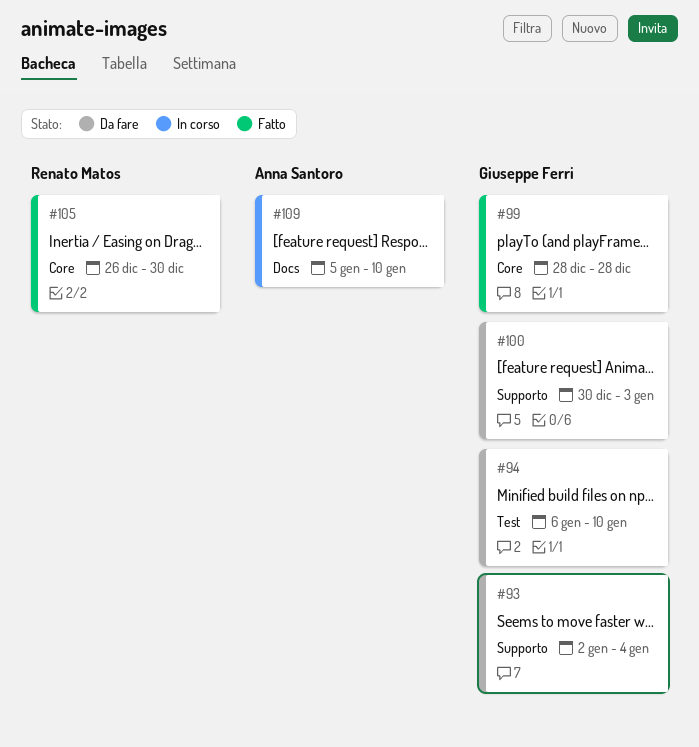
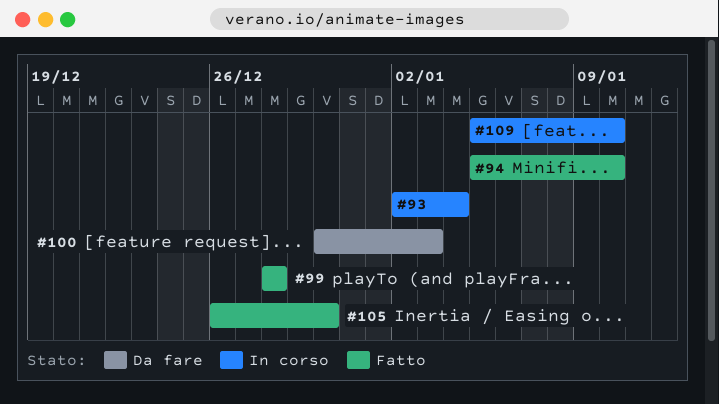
#93, status: Da fare -> In corso
#94, status: Da fare -> Fatto
#94, start: Jan 6 -> Jan 5

